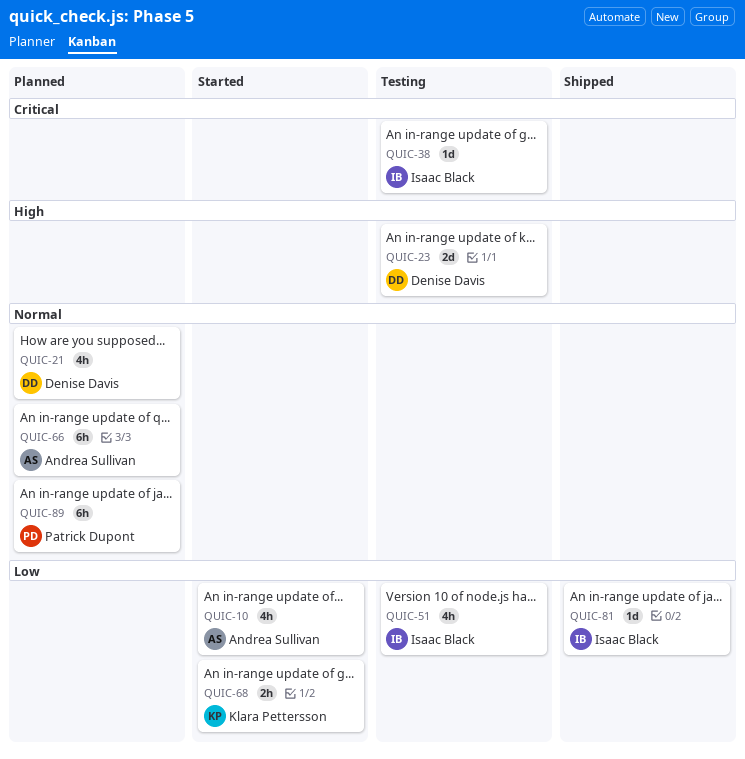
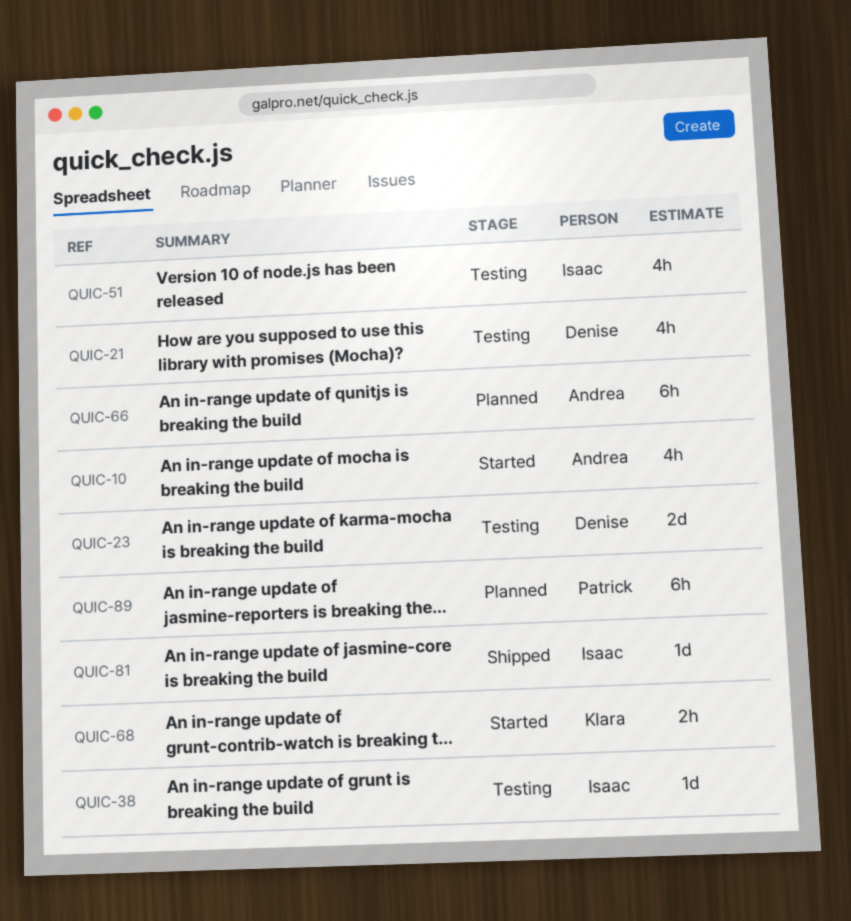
QUIC-21, status: Planned -> Testing

